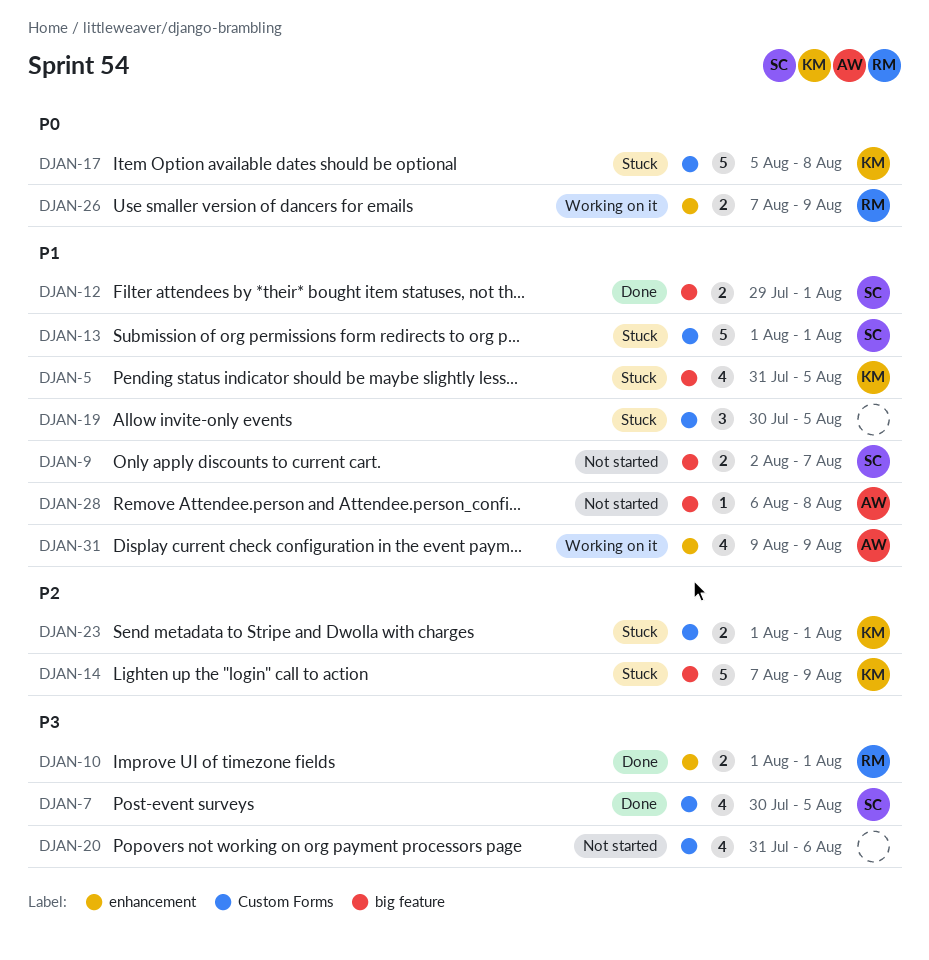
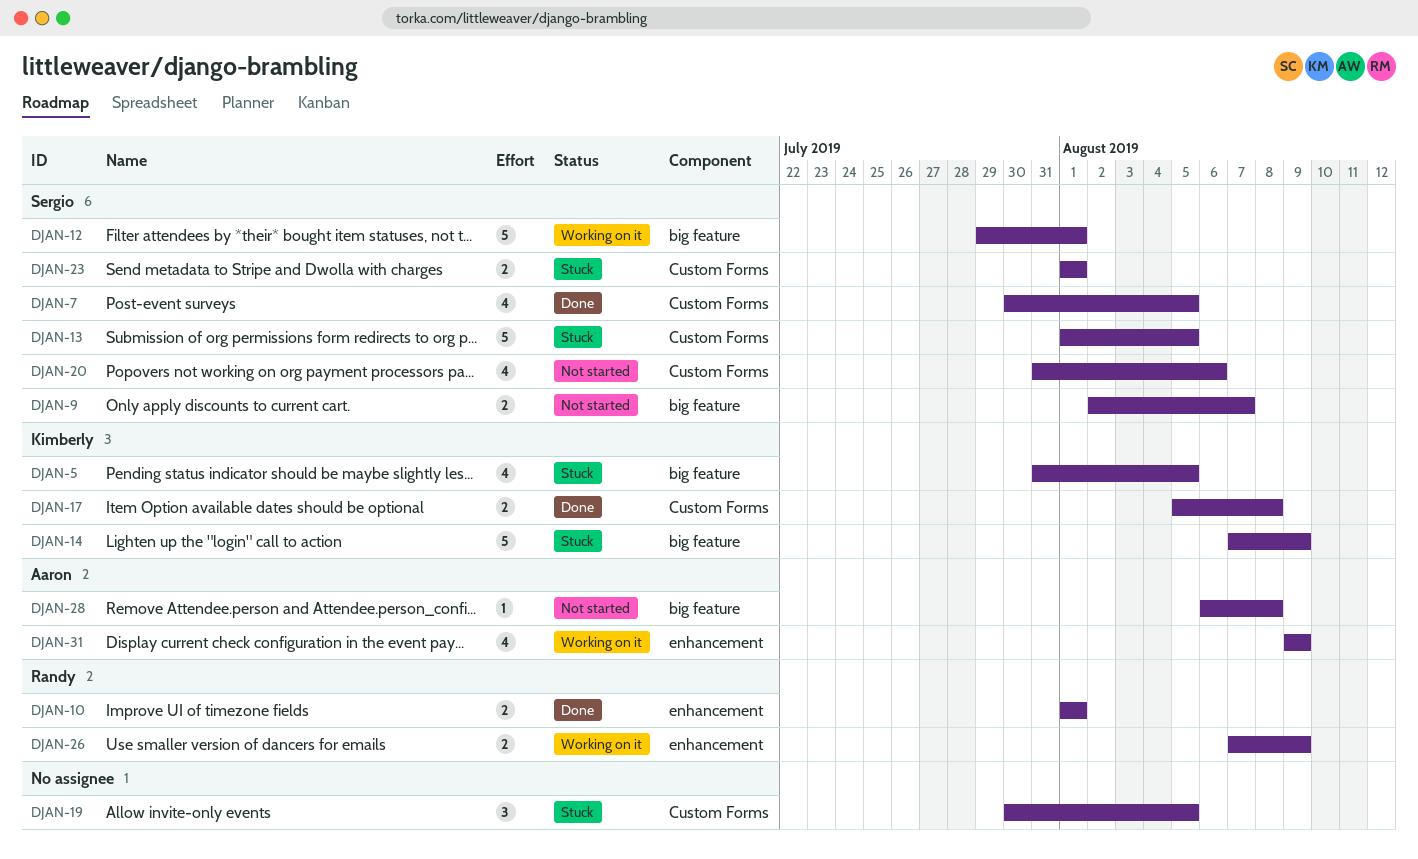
DJAN-12, status: Done -> Working on it
DJAN-12, estimate: 2 -> 5
DJAN-13, due: Aug 1 -> Aug 5
DJAN-17, status: Stuck -> Done
DJAN-17, estimate: 5 -> 2
DJAN-20, owner: none -> Sergio
DJAN-23, owner: Kimberly -> Sergio

